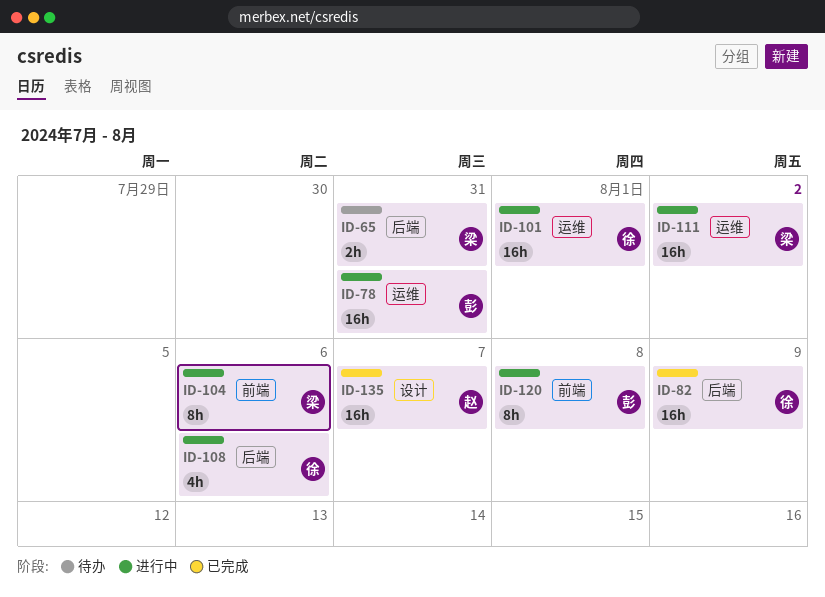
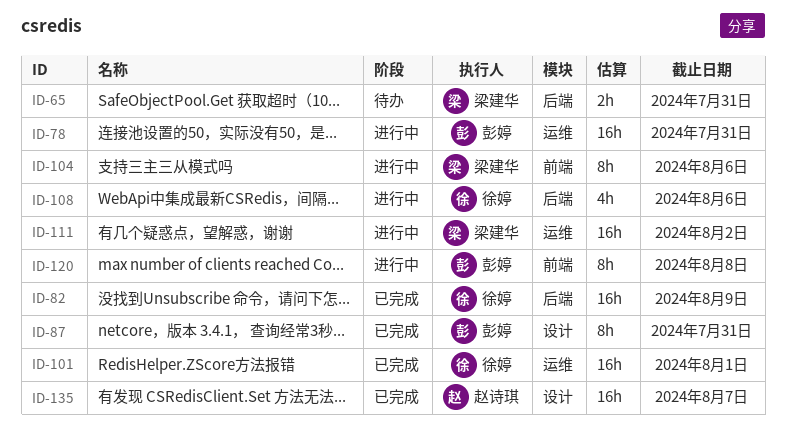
ID-87: none -> present
ID-101, status: 进行中 -> 已完成

